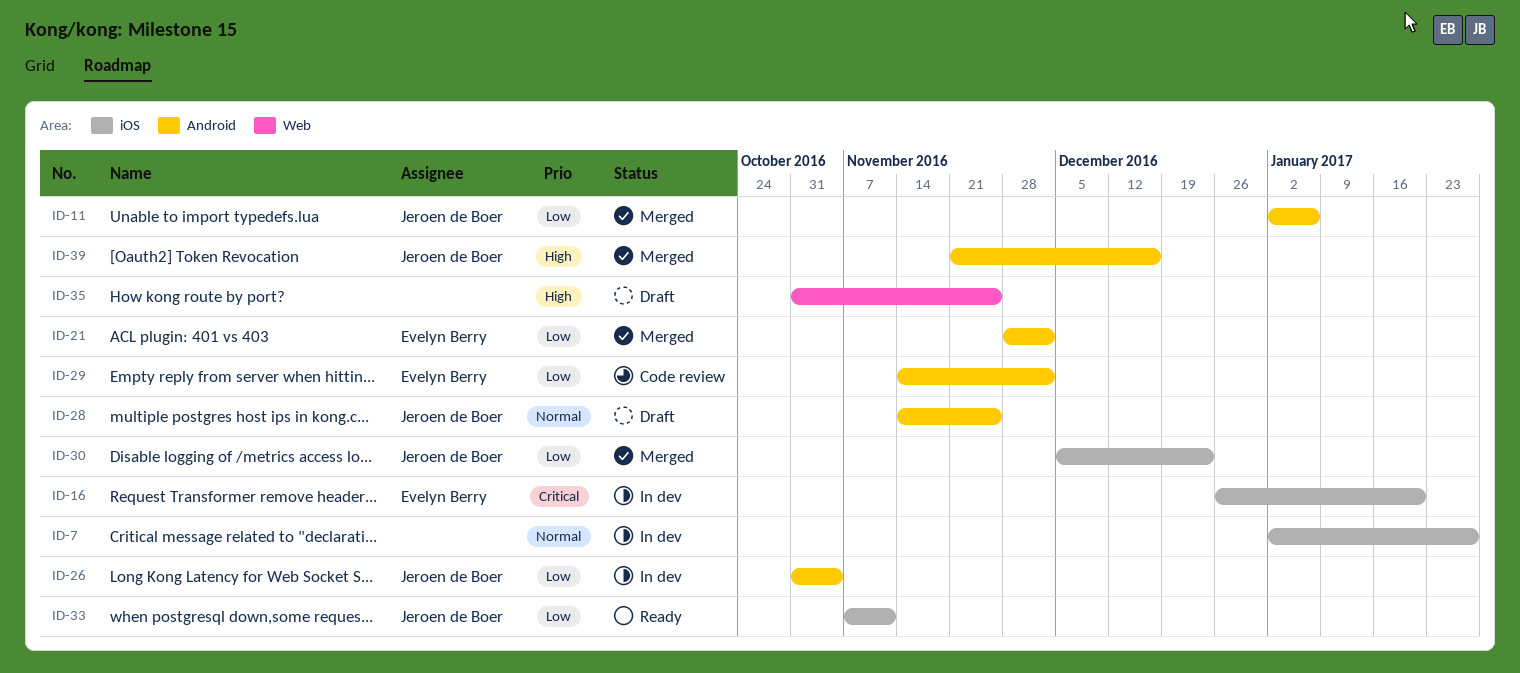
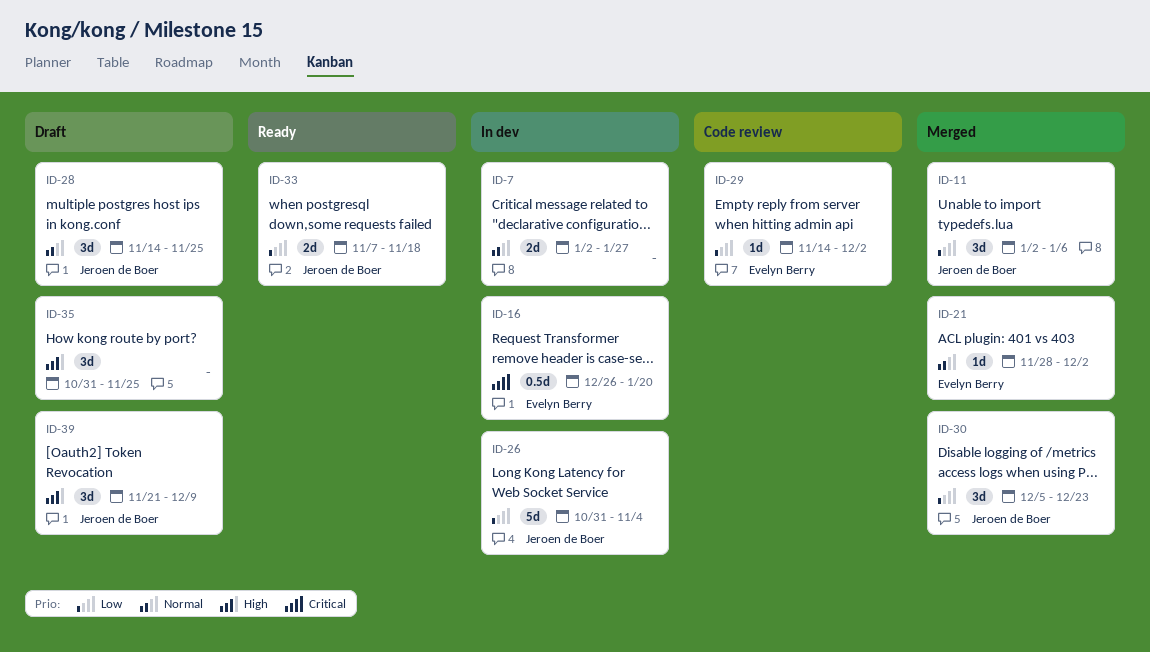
ID-21, priority: Low -> Normal
ID-33, due: Nov 11 -> Nov 18
ID-39, status: Merged -> Draft
ID-39, due: Dec 16 -> Dec 9

